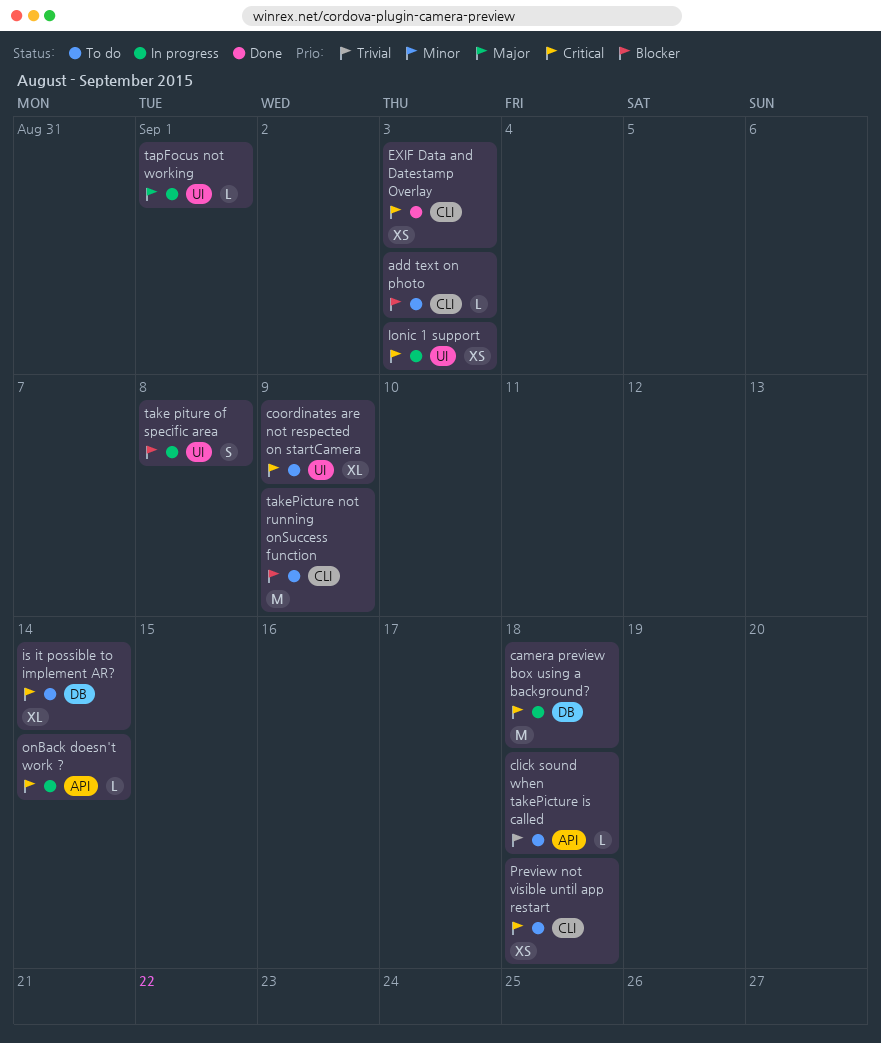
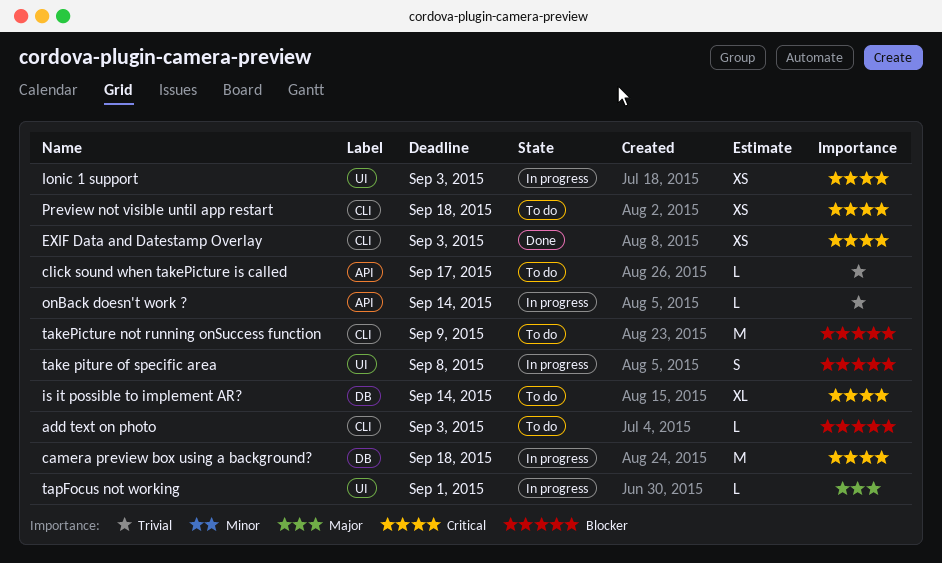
click sound when takePicture is called, due: Sep 18 -> Sep 17
coordinates are not respected on startCamera: present -> none
onBack doesn't work ?, priority: Critical -> Trivial

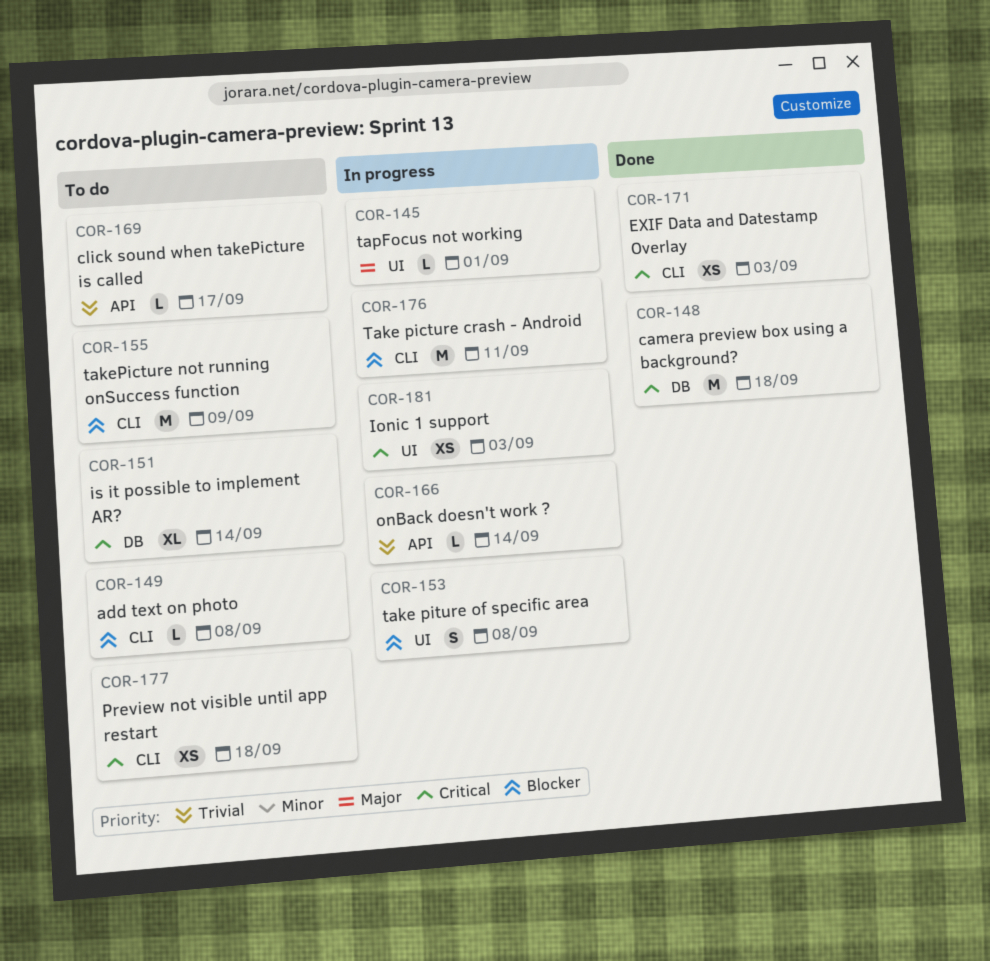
add text on photo, due: Sep 3 -> Sep 8
camera preview box using a background?, status: In progress -> Done
Take picture crash - Android: none -> present

